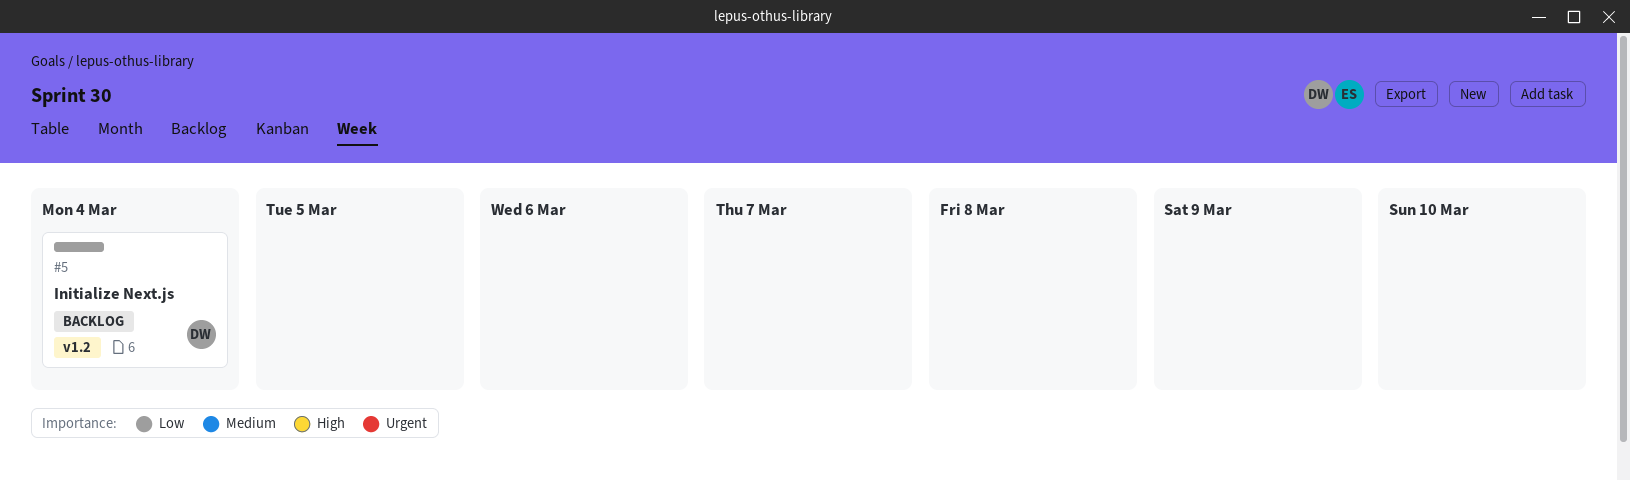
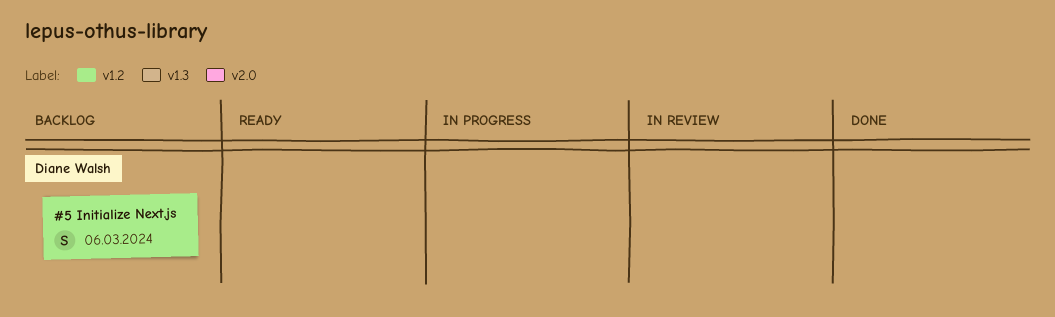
#5, due: Mar 4 -> Mar 6

